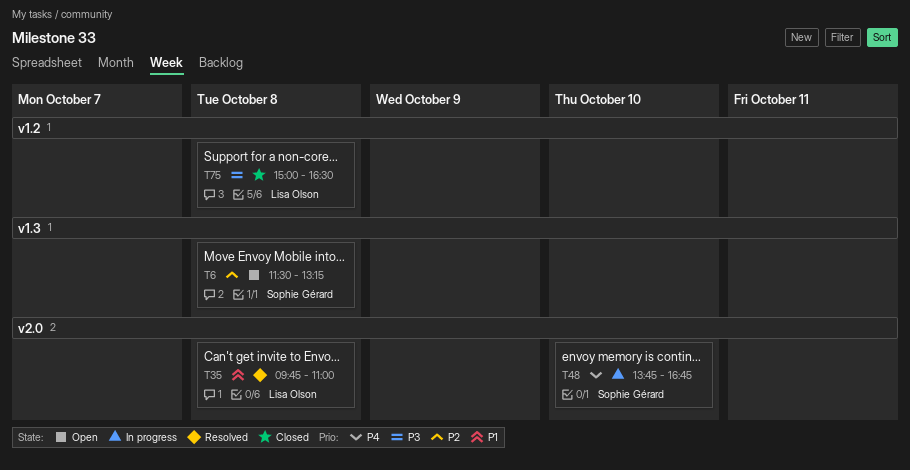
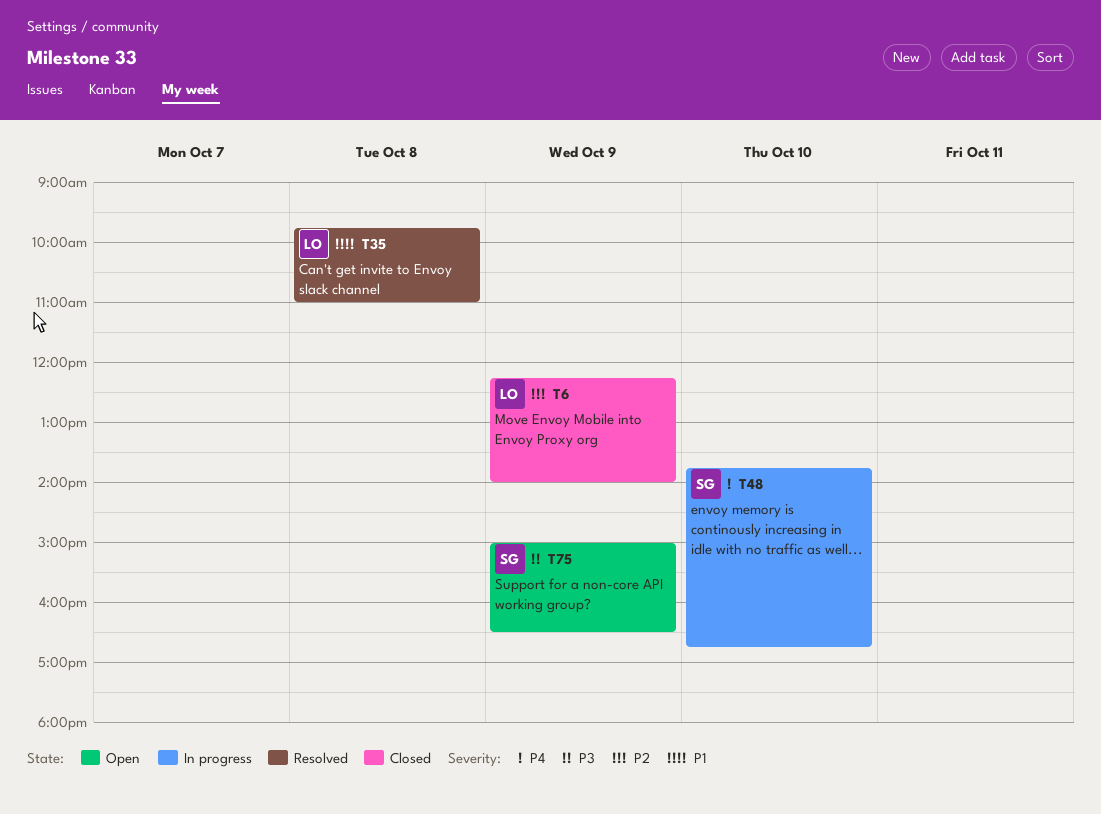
T6, status: Open -> Closed
T6, owner: Sophie Gérard -> Lisa Olson
T6, day: Oct 8 -> Oct 9
T6, begins: 11:30 -> 12:15
T6, ends: 13:15 -> 14:00
T75, status: Closed -> Open
T75, owner: Lisa Olson -> Sophie Gérard
T75, day: Oct 8 -> Oct 9

